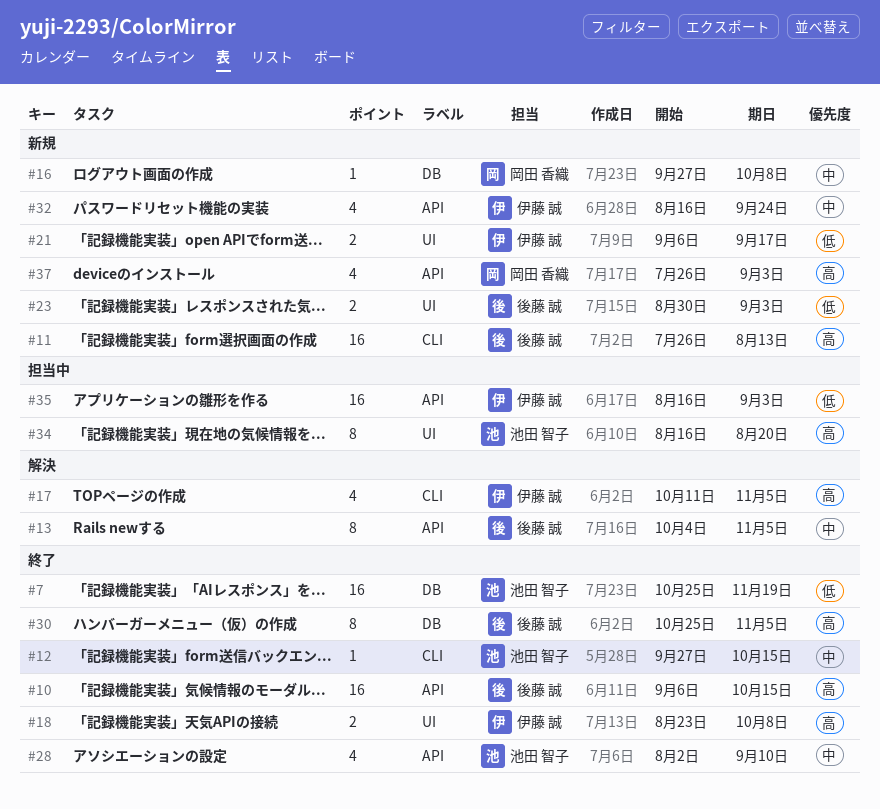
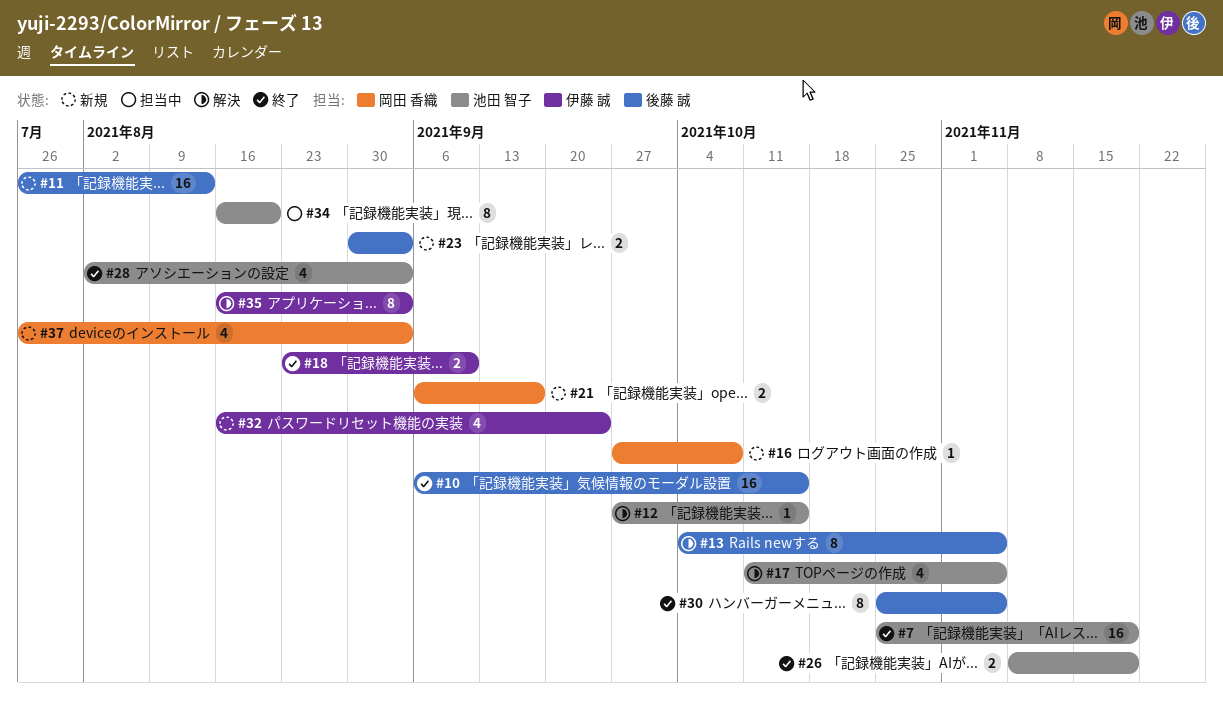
#12, status: 終了 -> 解決
#17, owner: 伊藤 誠 -> 池田 智子
#18, due: Oct 8 -> Sep 10
#21, owner: 伊藤 誠 -> 岡田 香織
#26: none -> present
#28, due: Sep 10 -> Sep 3
#35, status: 担当中 -> 解決
#35, estimate: 16 -> 8

